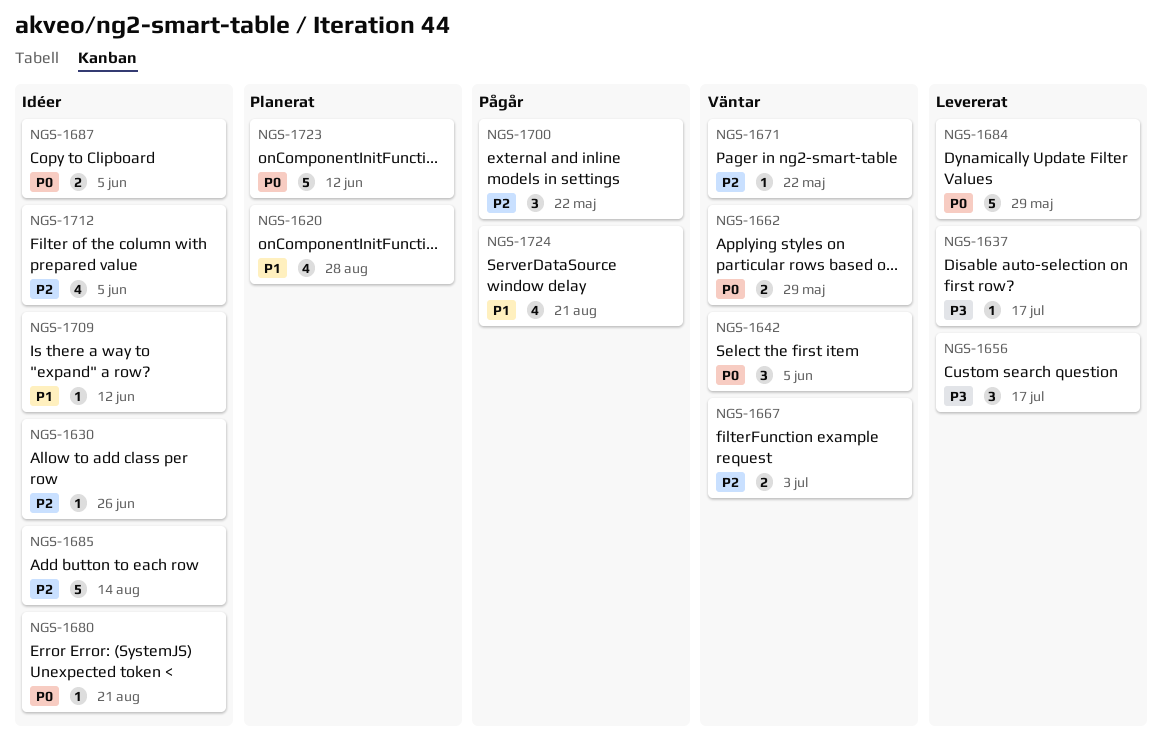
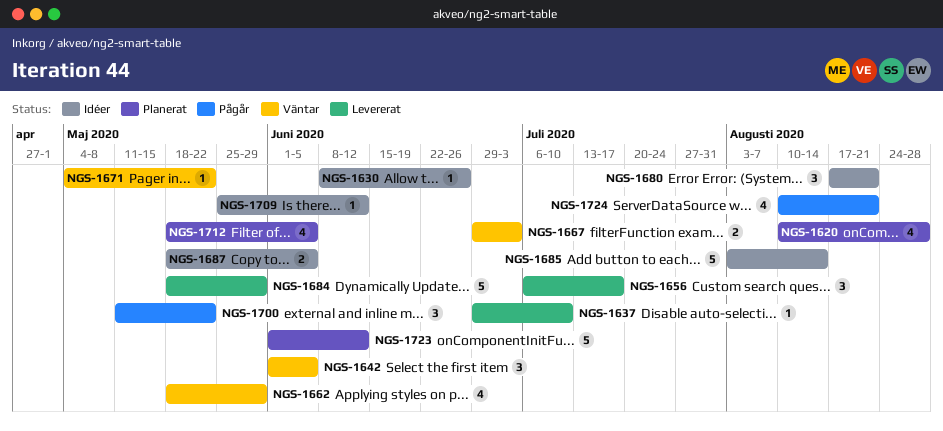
NGS-1637, due: Jul 17 -> Jul 10
NGS-1662, estimate: 2 -> 4
NGS-1680, estimate: 1 -> 3
NGS-1712, status: Idéer -> Planerat

